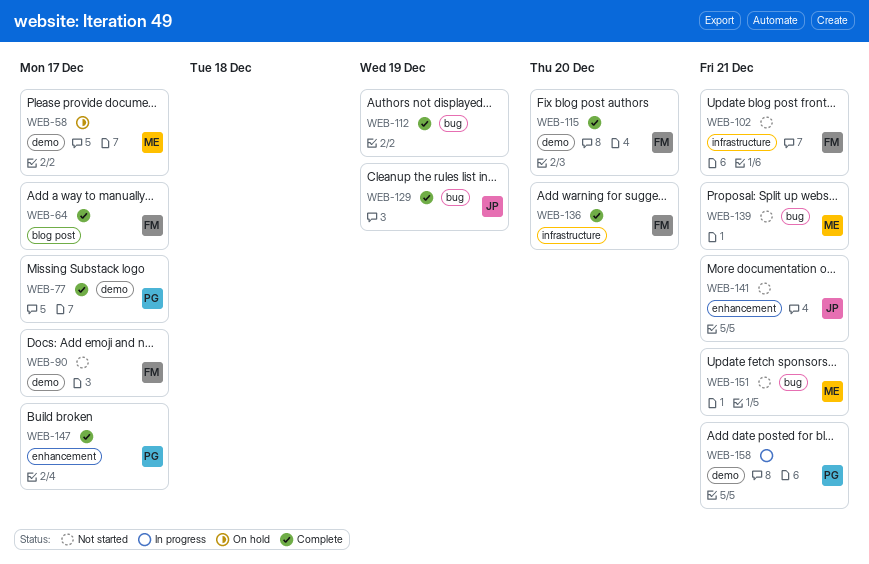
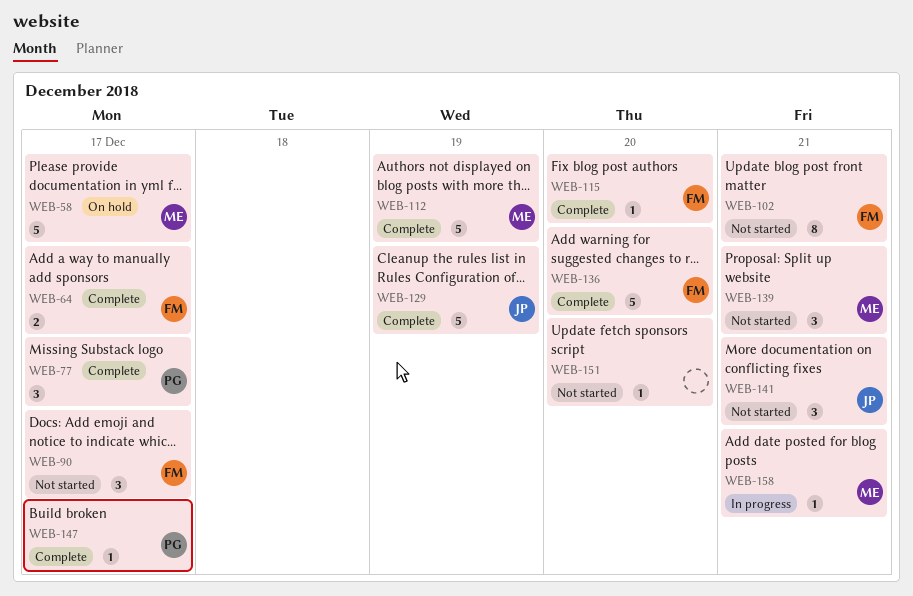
WEB-112, owner: none -> ME
WEB-151, owner: ME -> none
WEB-151, due: Dec 21 -> Dec 20
WEB-158, owner: PG -> ME

